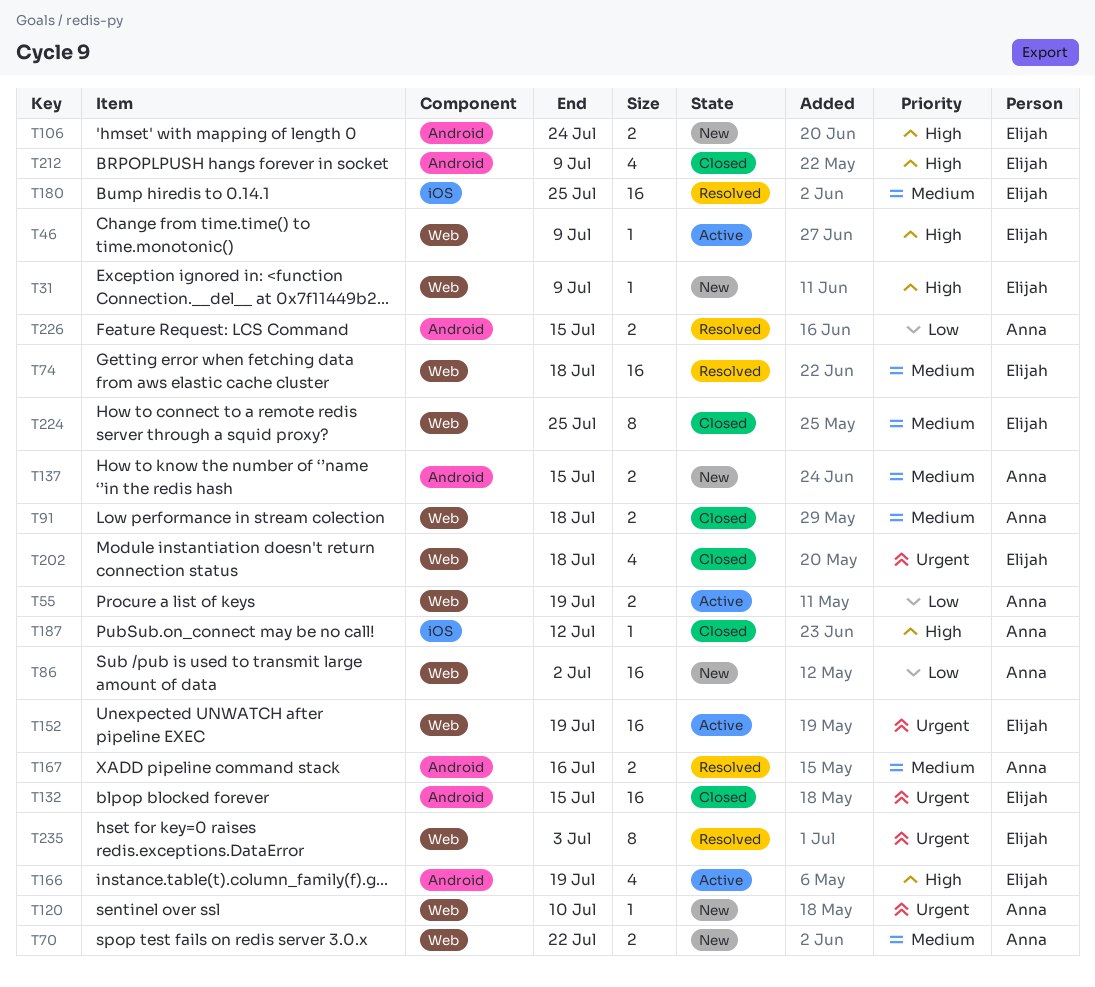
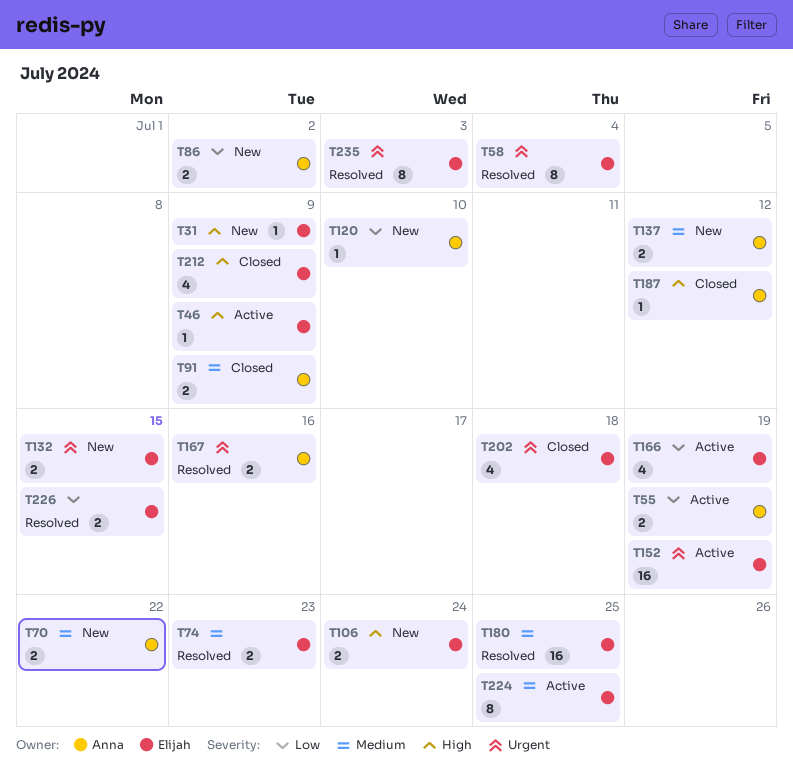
T58: none -> present
T74, estimate: 16 -> 2
T74, due: Jul 18 -> Jul 23
T86, estimate: 16 -> 2
T91, due: Jul 18 -> Jul 9
T120, priority: Urgent -> Low
T132, status: Closed -> New
T132, estimate: 16 -> 2
T137, due: Jul 15 -> Jul 12
T166, priority: High -> Low
T167, priority: Medium -> Urgent
T224, status: Closed -> Active
T226, owner: Anna -> Elijah

